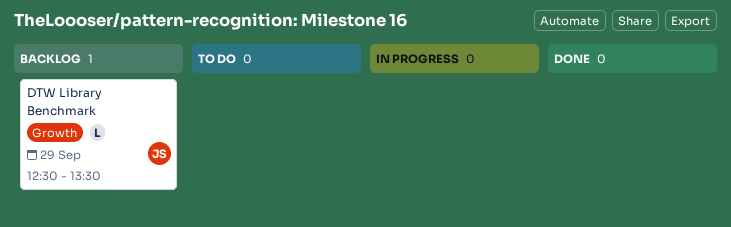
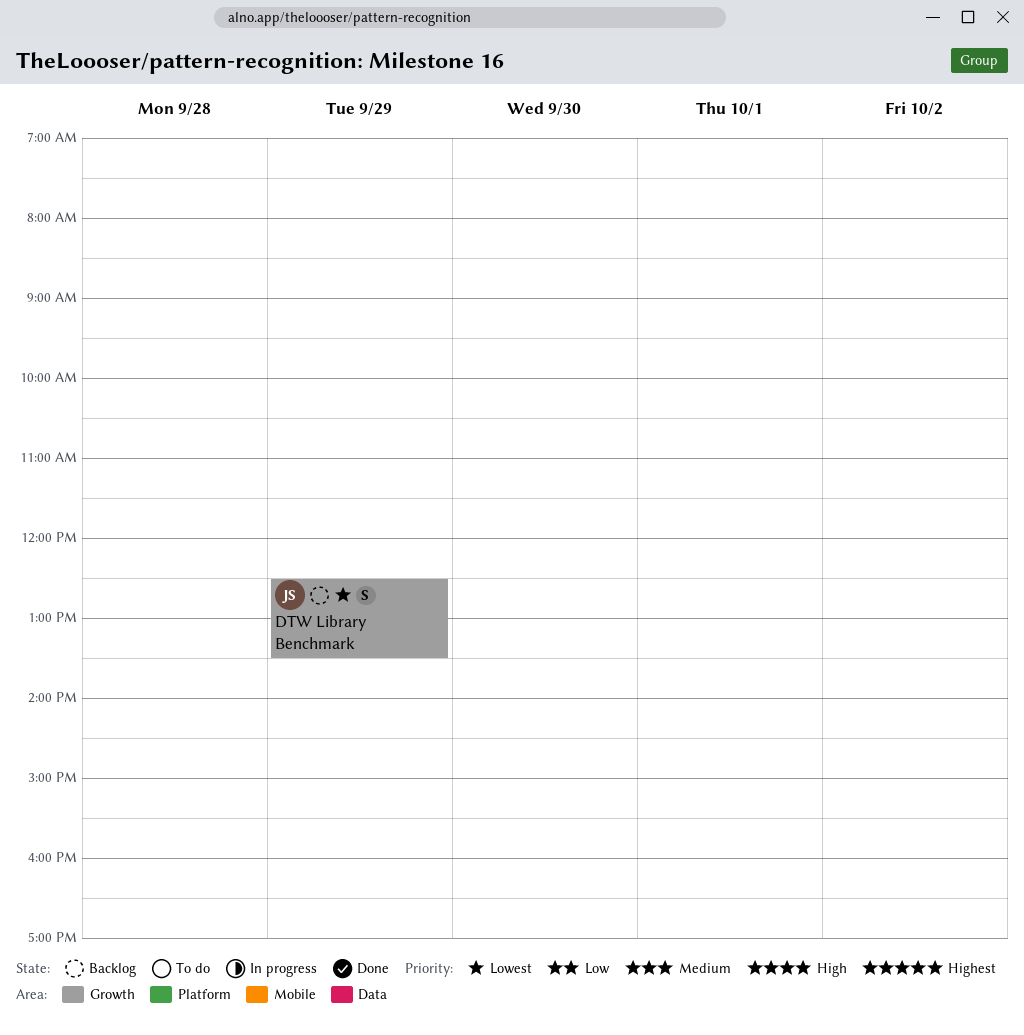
DTW Library Benchmark, estimate: L -> S

